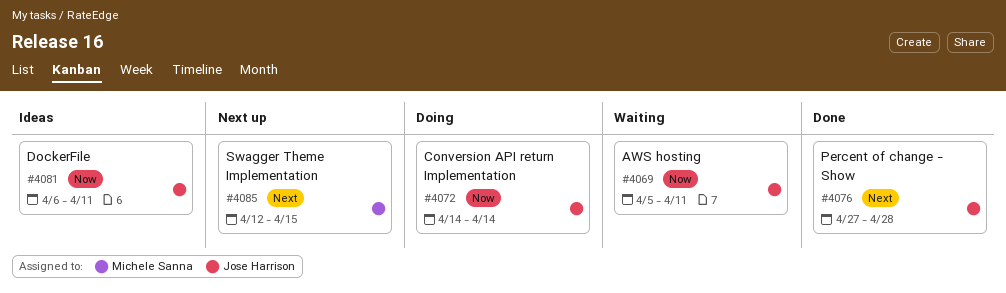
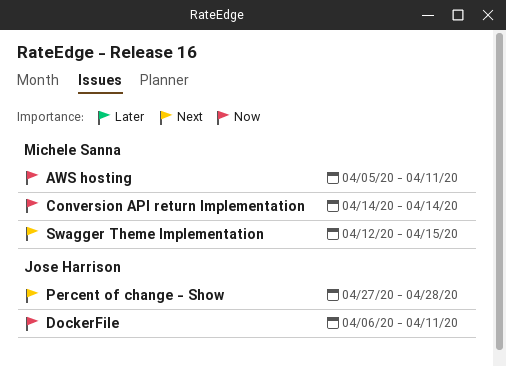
AWS hosting, owner: Jose Harrison -> Michele Sanna
Conversion API return Implementation, owner: Jose Harrison -> Michele Sanna

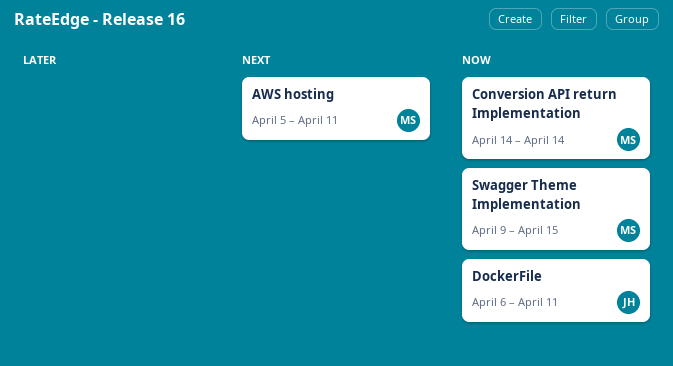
AWS hosting, priority: Now -> Next
Percent of change - Show: present -> none
Swagger Theme Implementation, priority: Next -> Now
Swagger Theme Implementation, start: Apr 12 -> Apr 9

